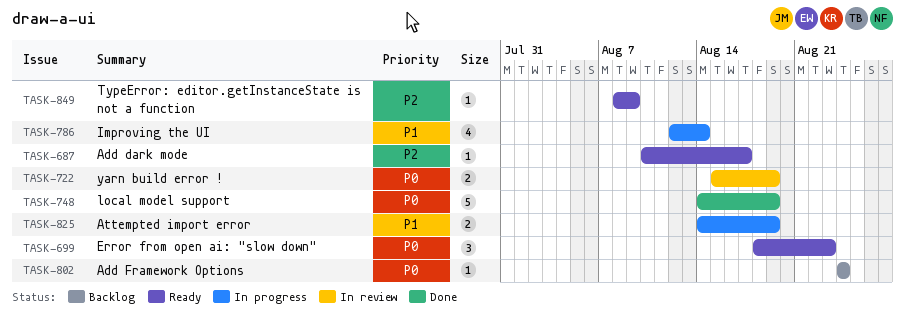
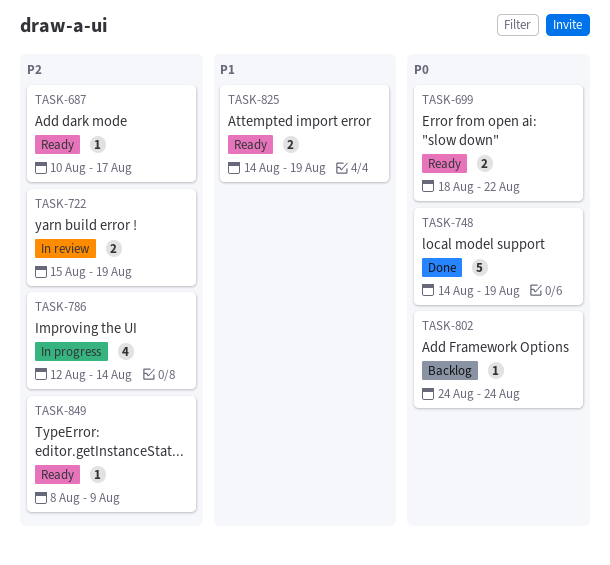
TASK-699, estimate: 3 -> 2
TASK-699, due: Aug 23 -> Aug 22
TASK-722, priority: P0 -> P2
TASK-786, priority: P1 -> P2
TASK-825, status: In progress -> Ready

